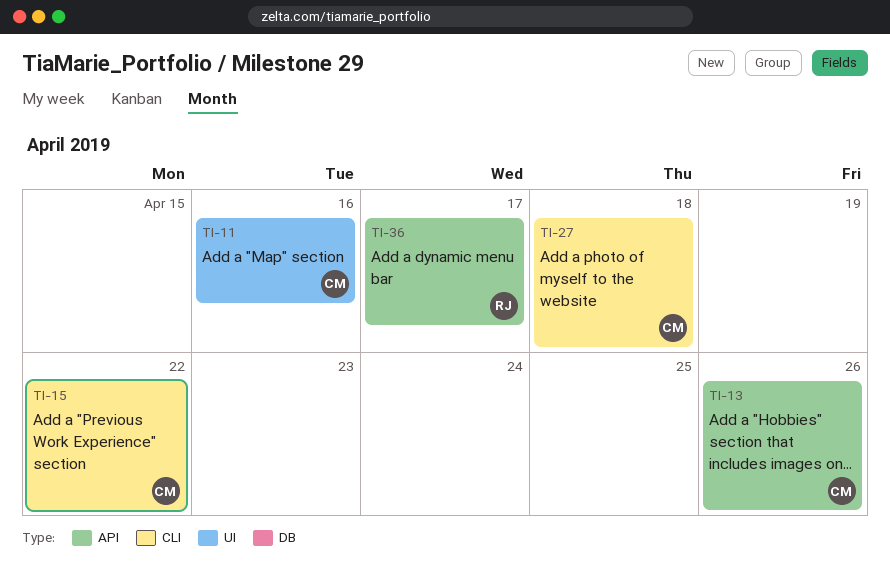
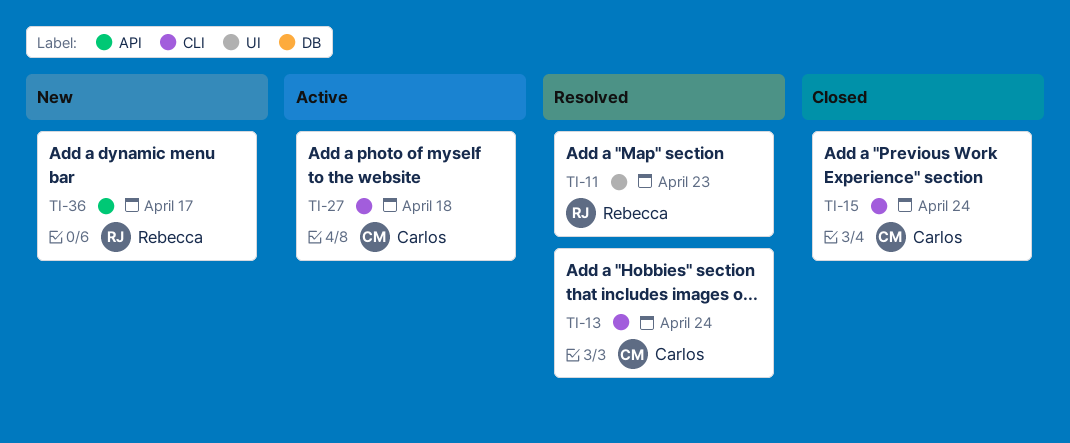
TI-11, owner: Carlos -> Rebecca
TI-11, due: Apr 16 -> Apr 23
TI-13, label: API -> CLI
TI-13, due: Apr 26 -> Apr 24
TI-15, due: Apr 22 -> Apr 24

